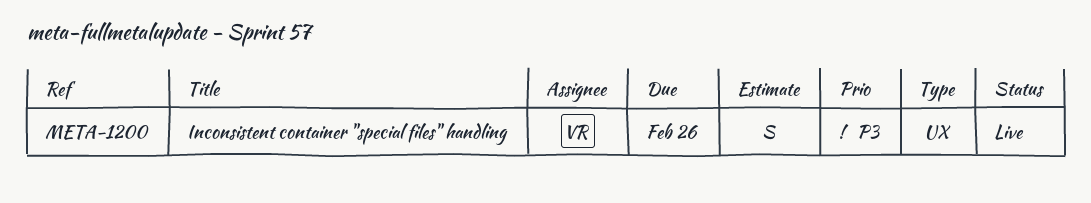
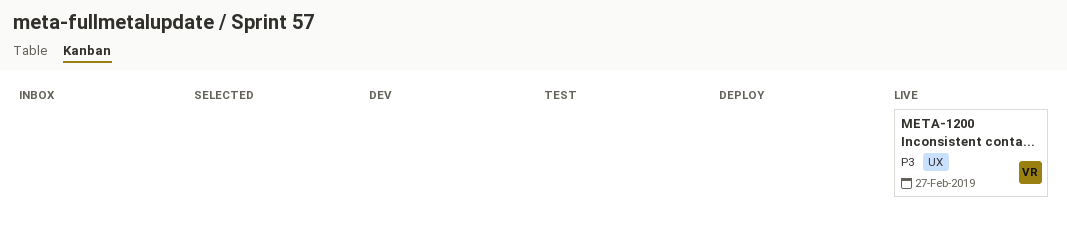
META-1200, due: Feb 26 -> Feb 27

